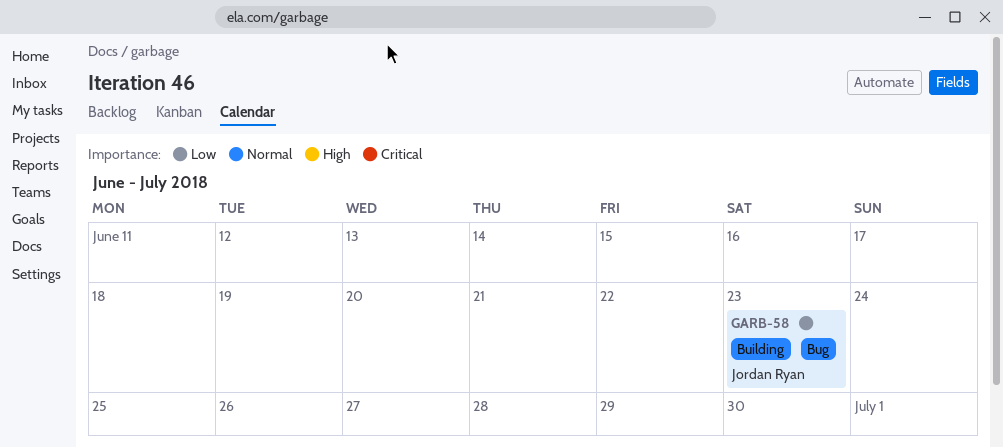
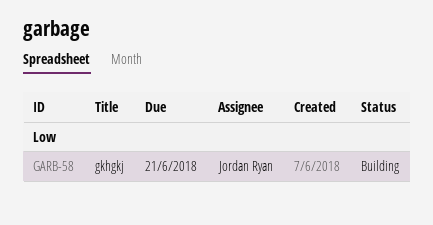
GARB-58, due: Jun 23 -> Jun 21

